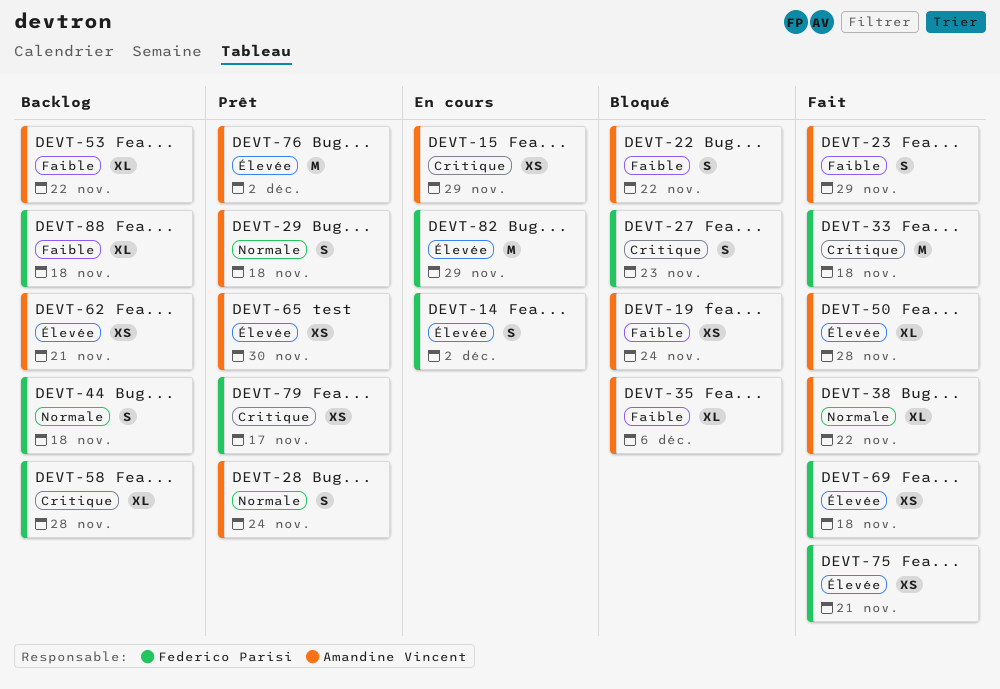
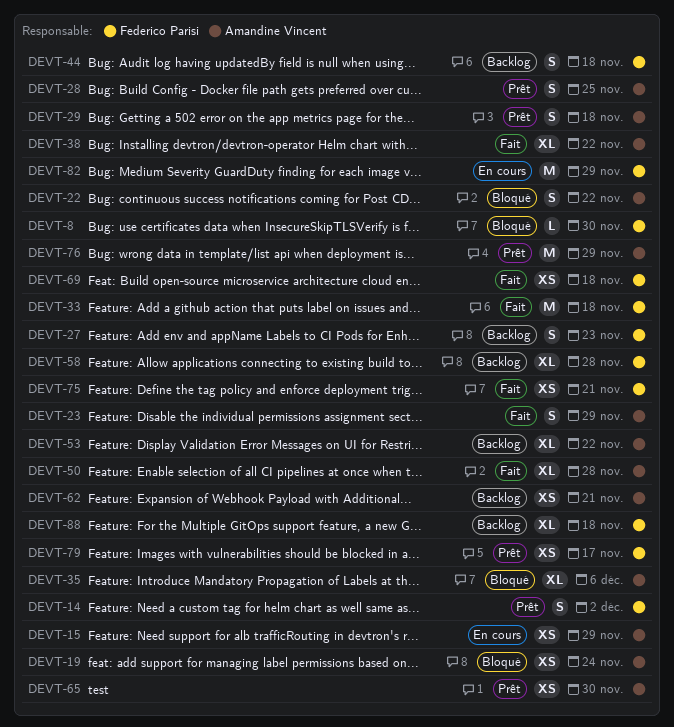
DEVT-8: none -> present
DEVT-14, status: En cours -> Prêt
DEVT-27, status: Bloqué -> Backlog
DEVT-28, due: Nov 24 -> Nov 25
DEVT-76, due: Dec 2 -> Nov 29

